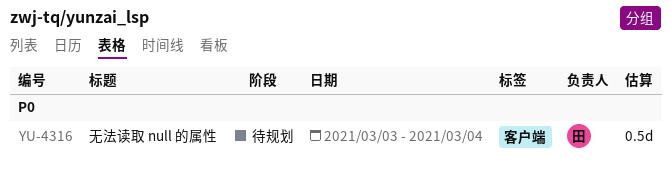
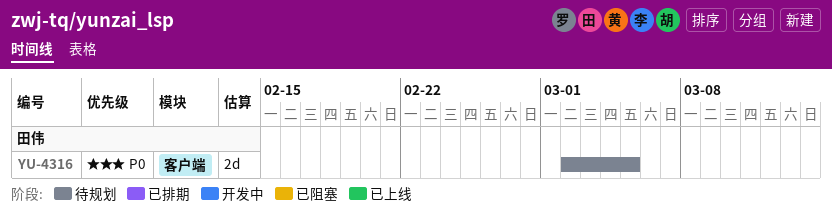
YU-4316, estimate: 0.5d -> 2d
YU-4316, start: Mar 3 -> Mar 2
YU-4316, due: Mar 4 -> Mar 5

